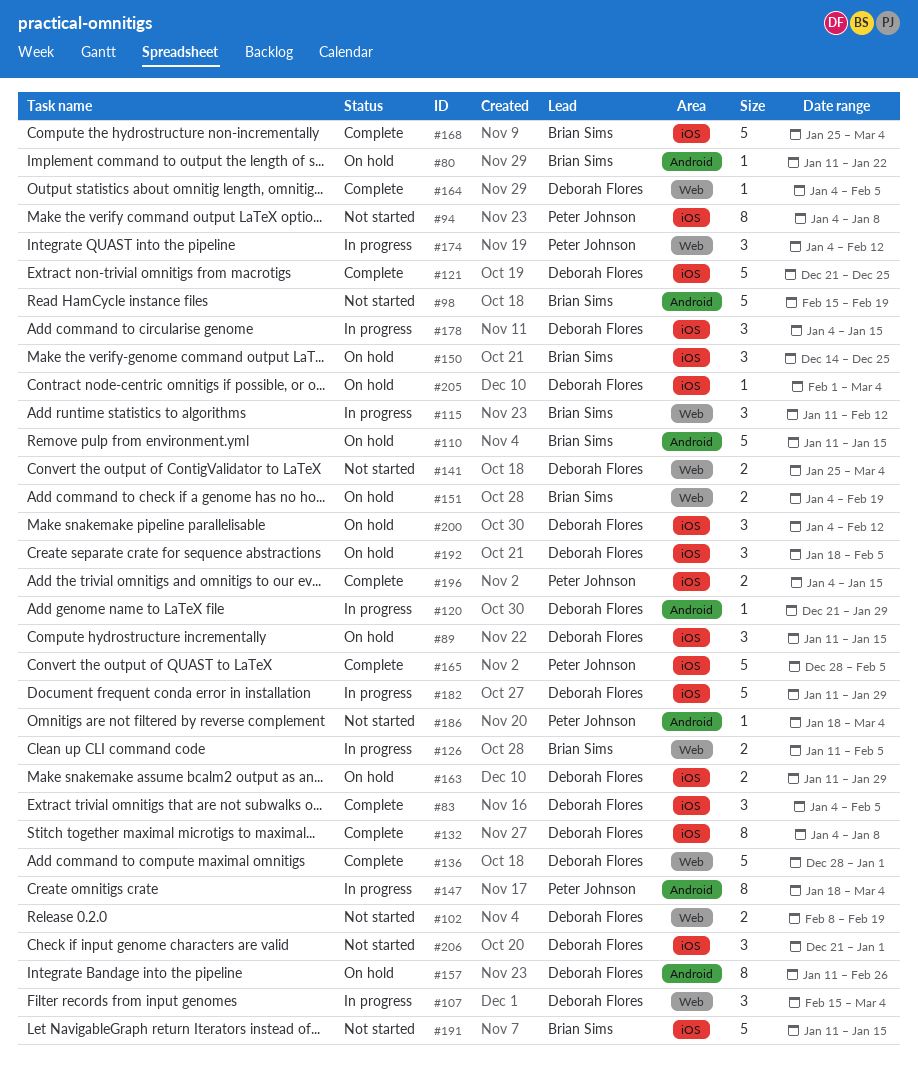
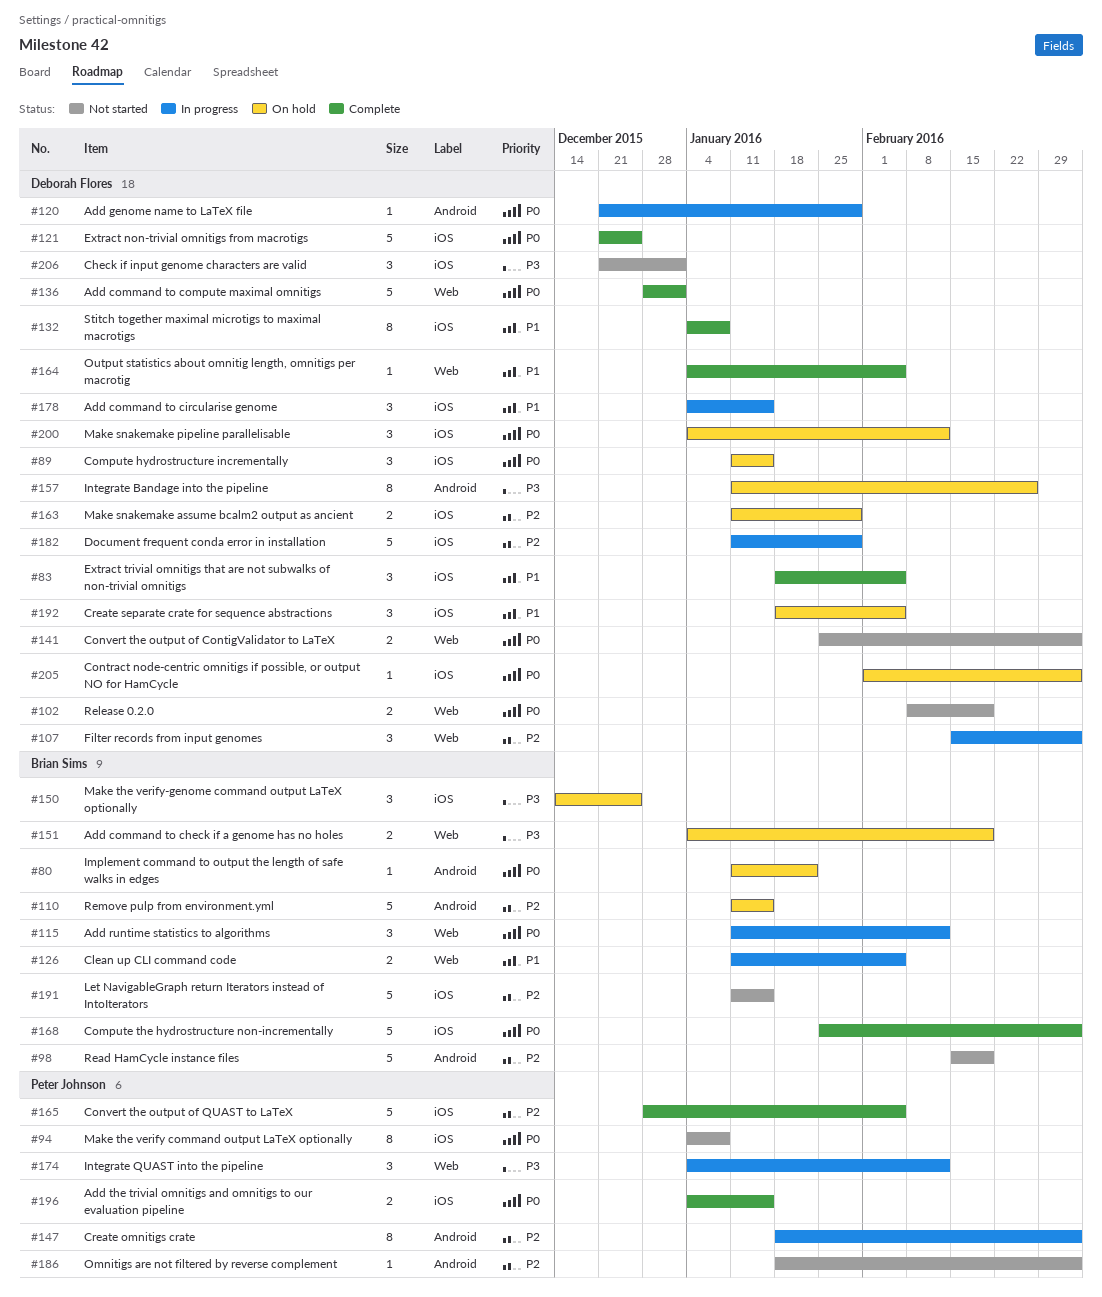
#83, start: Jan 4 -> Jan 18

